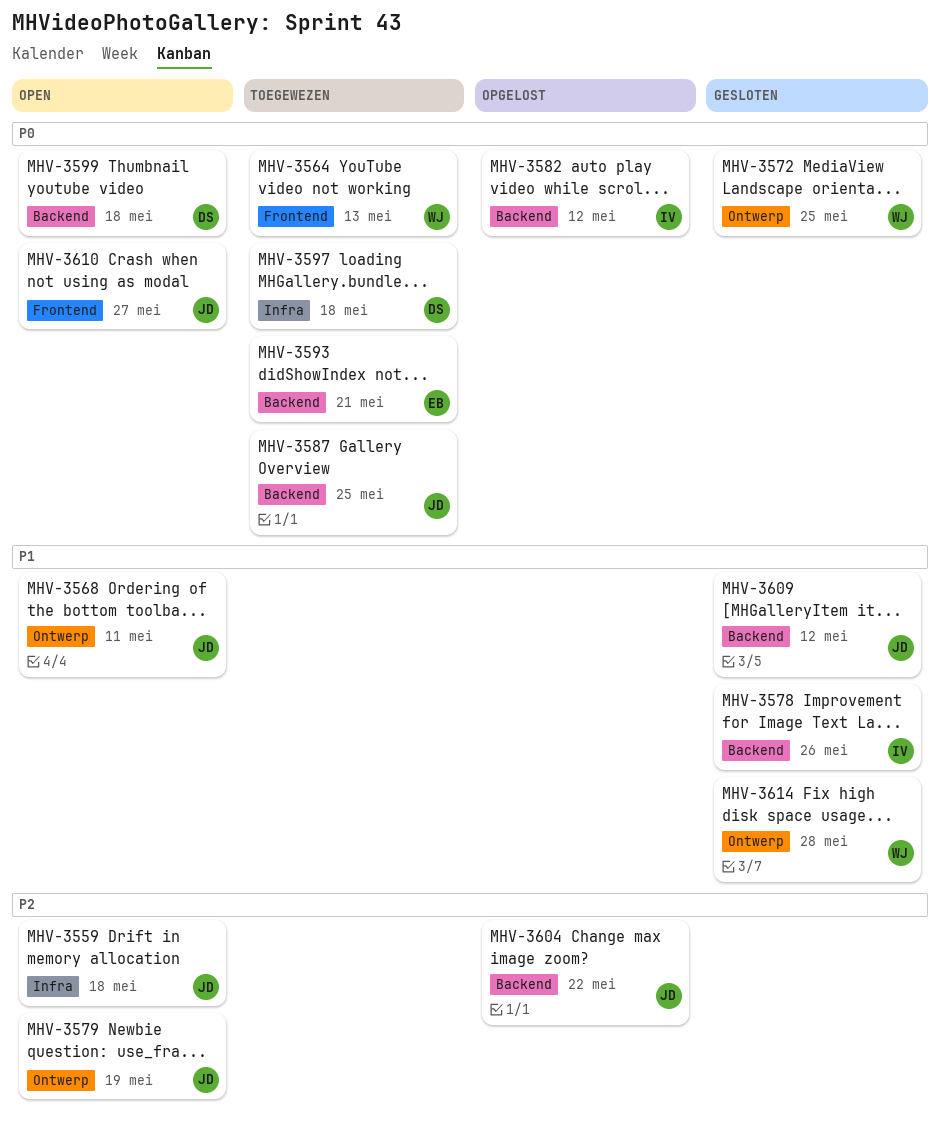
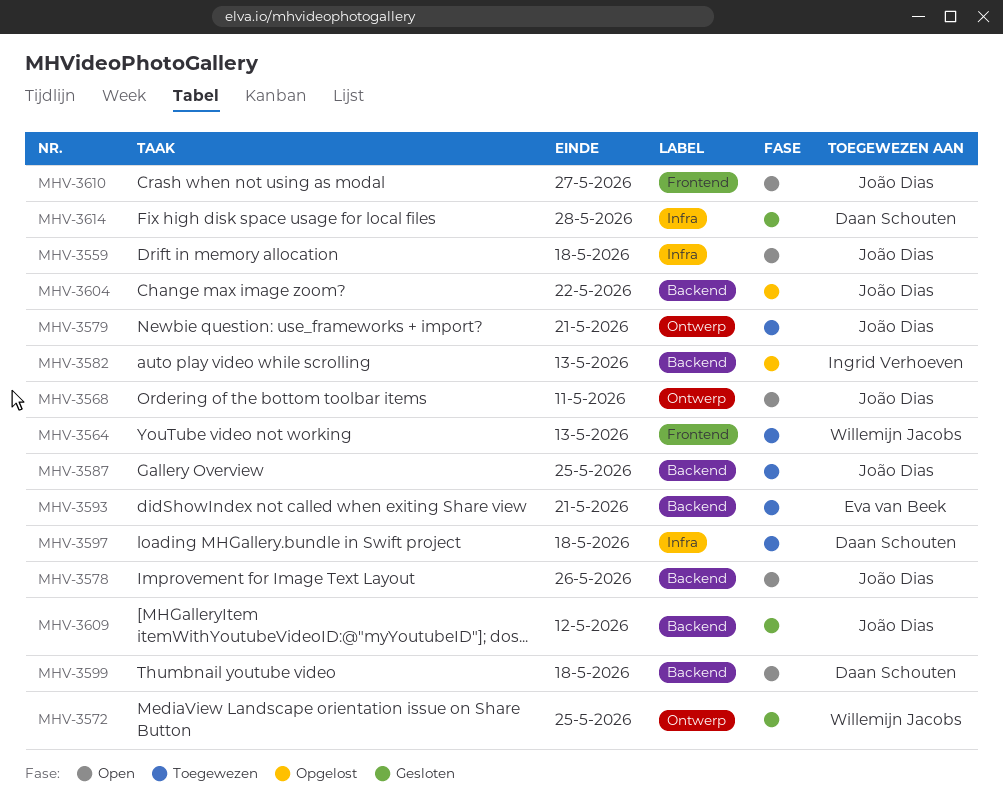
MHV-3578, status: Gesloten -> Open
MHV-3578, owner: Ingrid Verhoeven -> João Dias
MHV-3579, status: Open -> Toegewezen
MHV-3579, due: May 19 -> May 21
MHV-3582, due: May 12 -> May 13
MHV-3614, owner: Willemijn Jacobs -> Daan Schouten
MHV-3614, label: Ontwerp -> Infra

